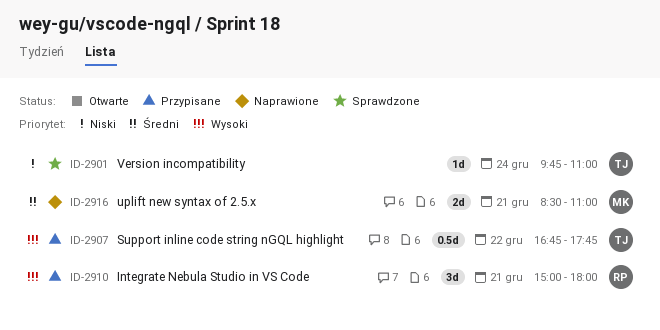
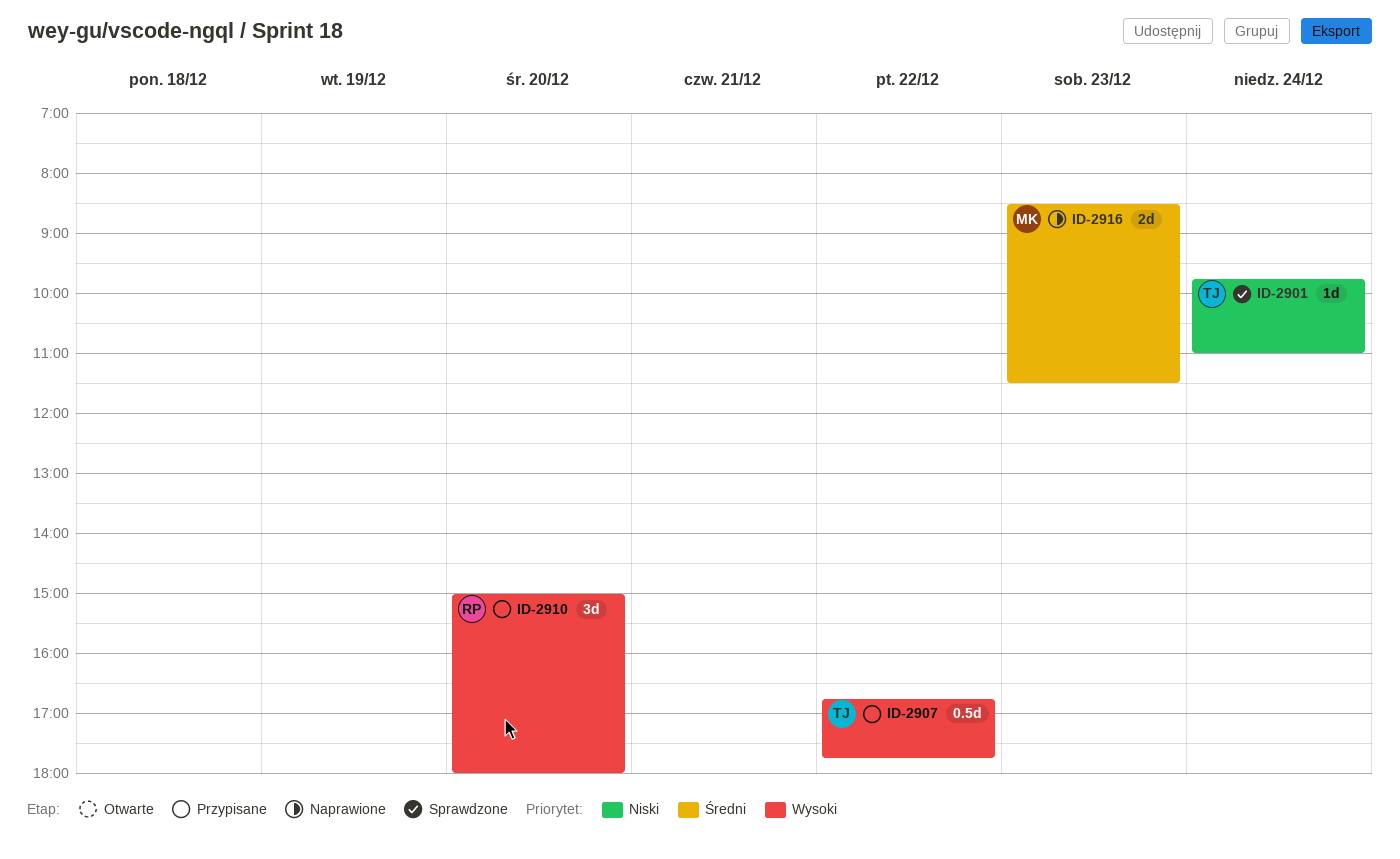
ID-2910, day: Dec 21 -> Dec 20
ID-2916, day: Dec 21 -> Dec 23
ID-2916, ends: 11:00 -> 11:30

